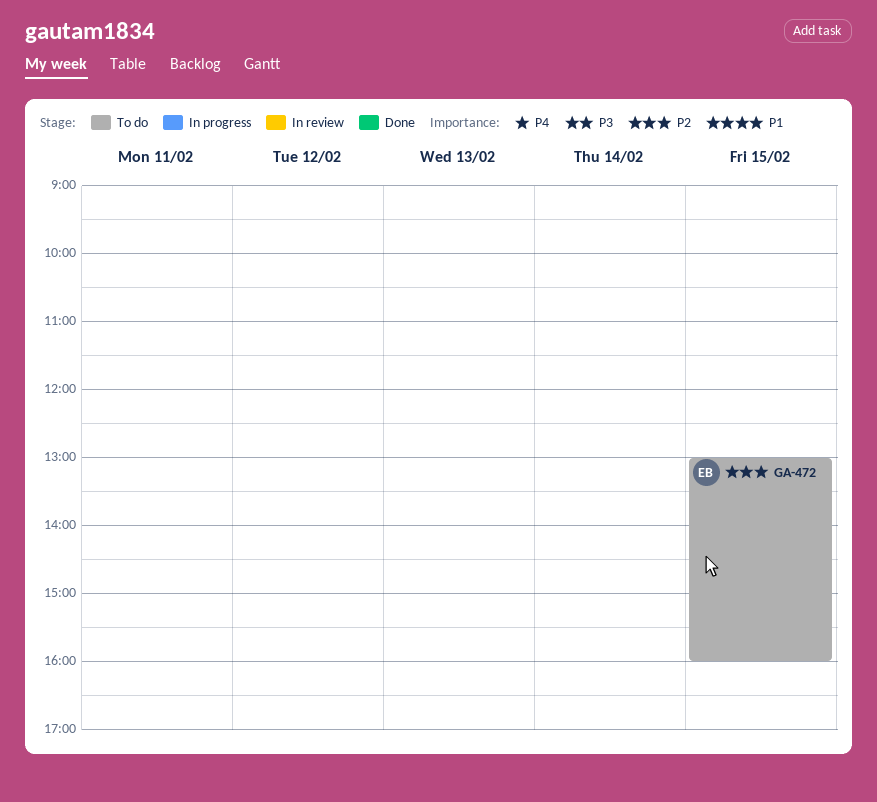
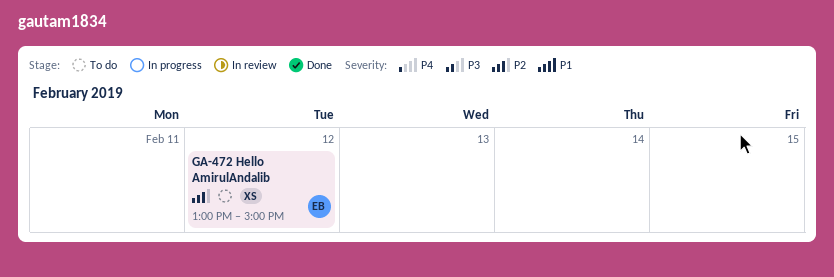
GA-472, day: Feb 15 -> Feb 12
GA-472, ends: 16:00 -> 15:00

